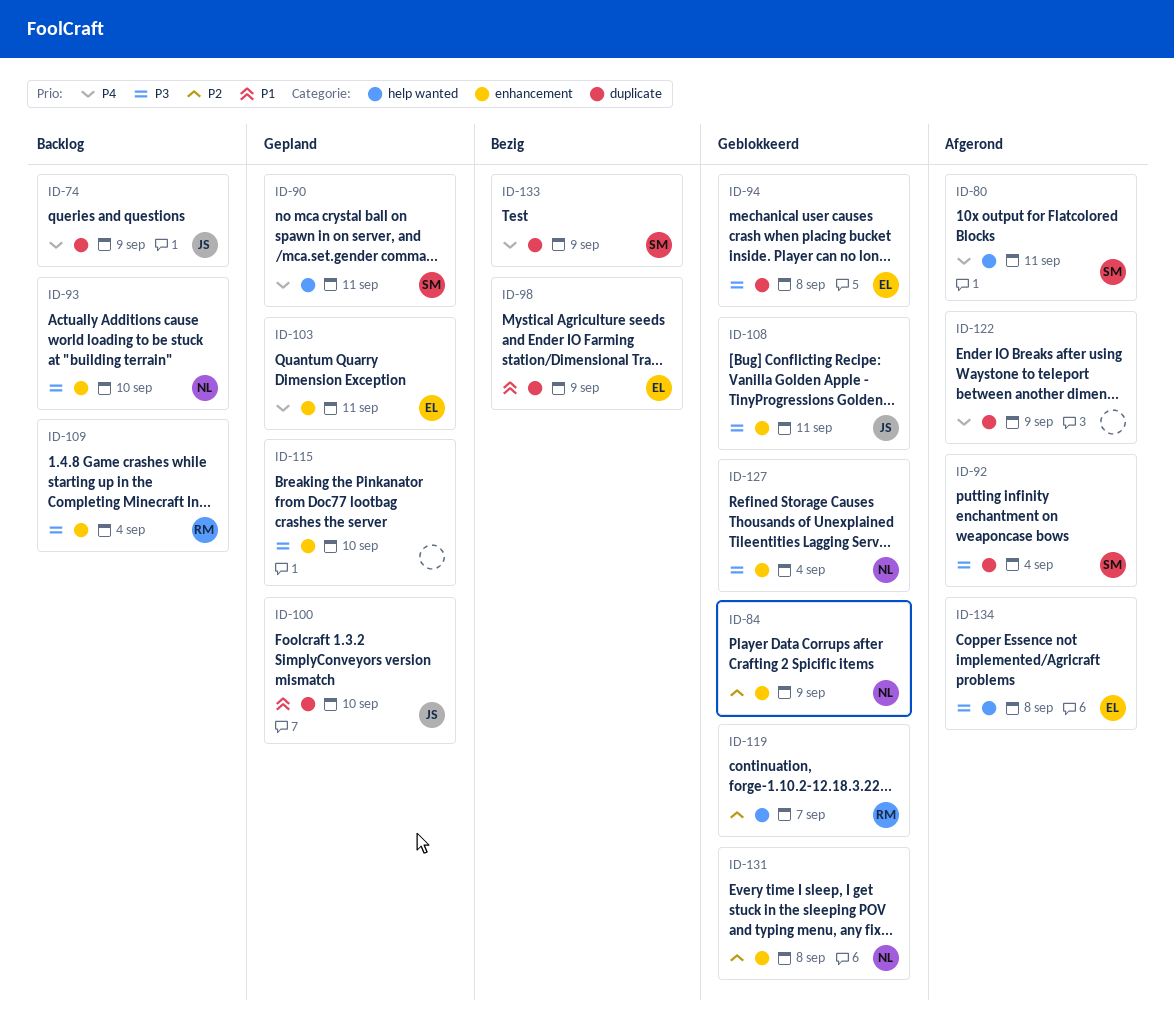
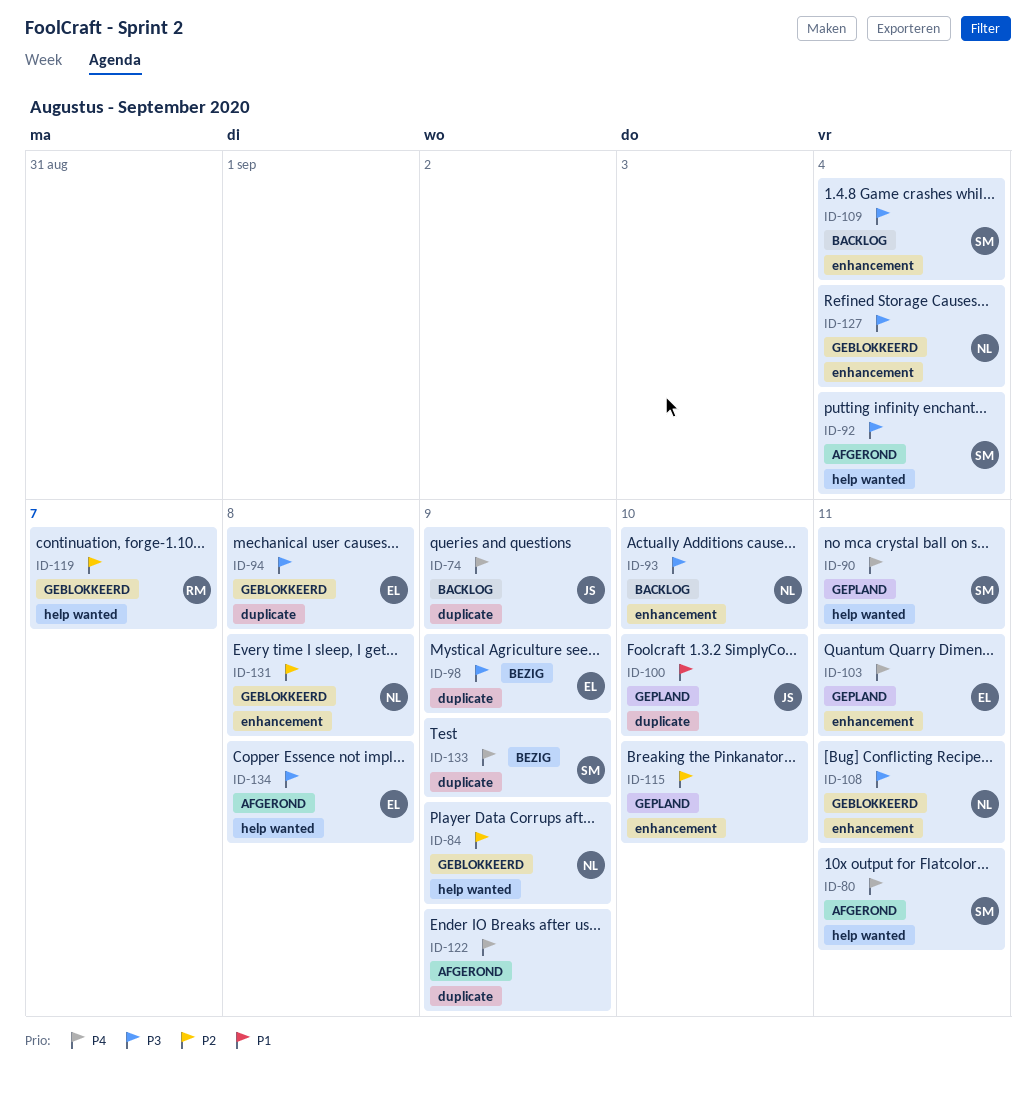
ID-84, label: enhancement -> help wanted
ID-92, label: duplicate -> help wanted
ID-98, priority: P1 -> P3
ID-108, owner: JS -> NL
ID-109, owner: RM -> SM
ID-115, priority: P3 -> P2

